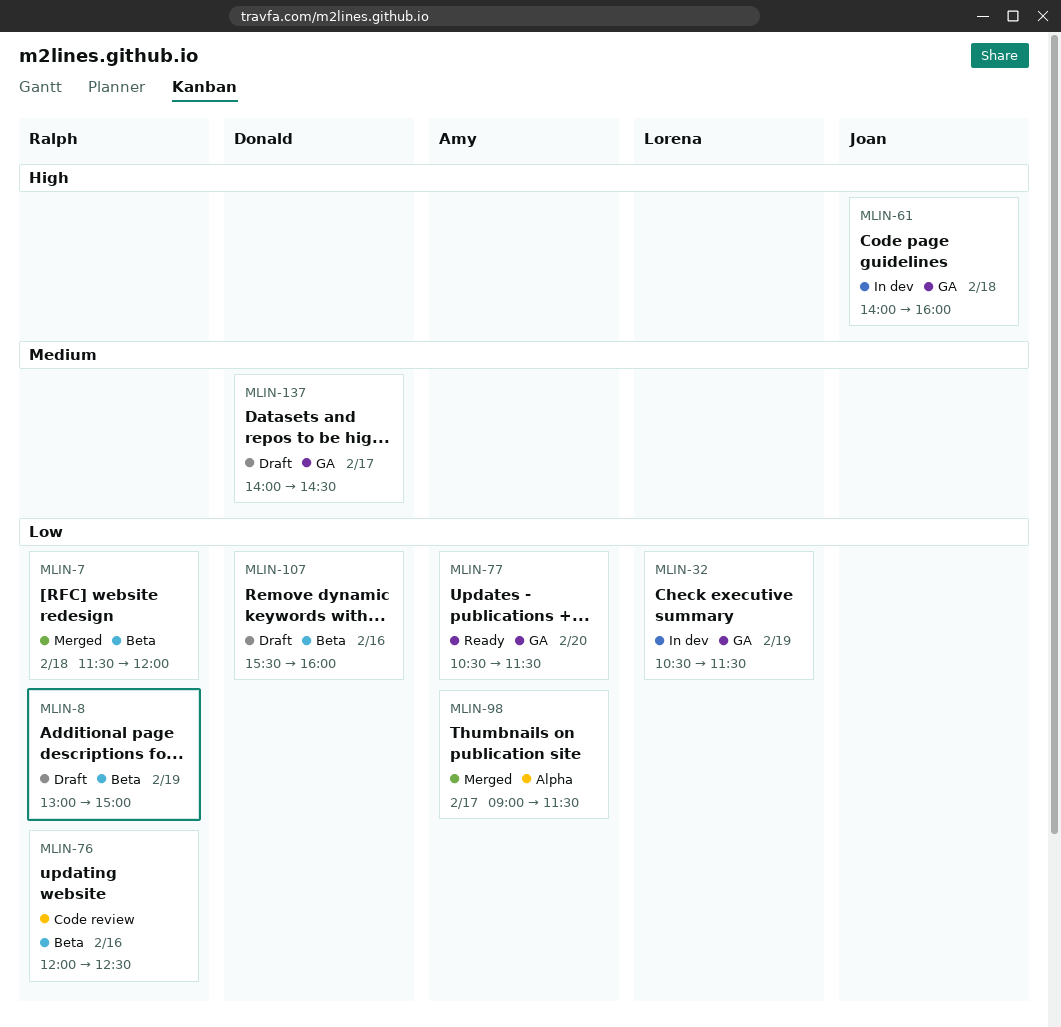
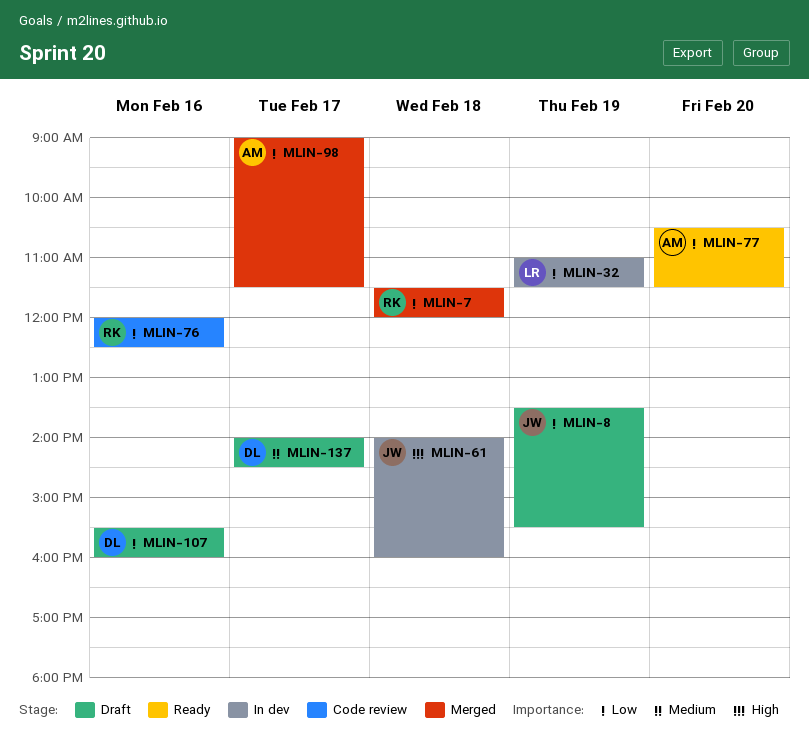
MLIN-8, owner: Ralph -> Joan
MLIN-8, begins: 13:00 -> 13:30
MLIN-8, ends: 15:00 -> 15:30
MLIN-32, begins: 10:30 -> 11:00

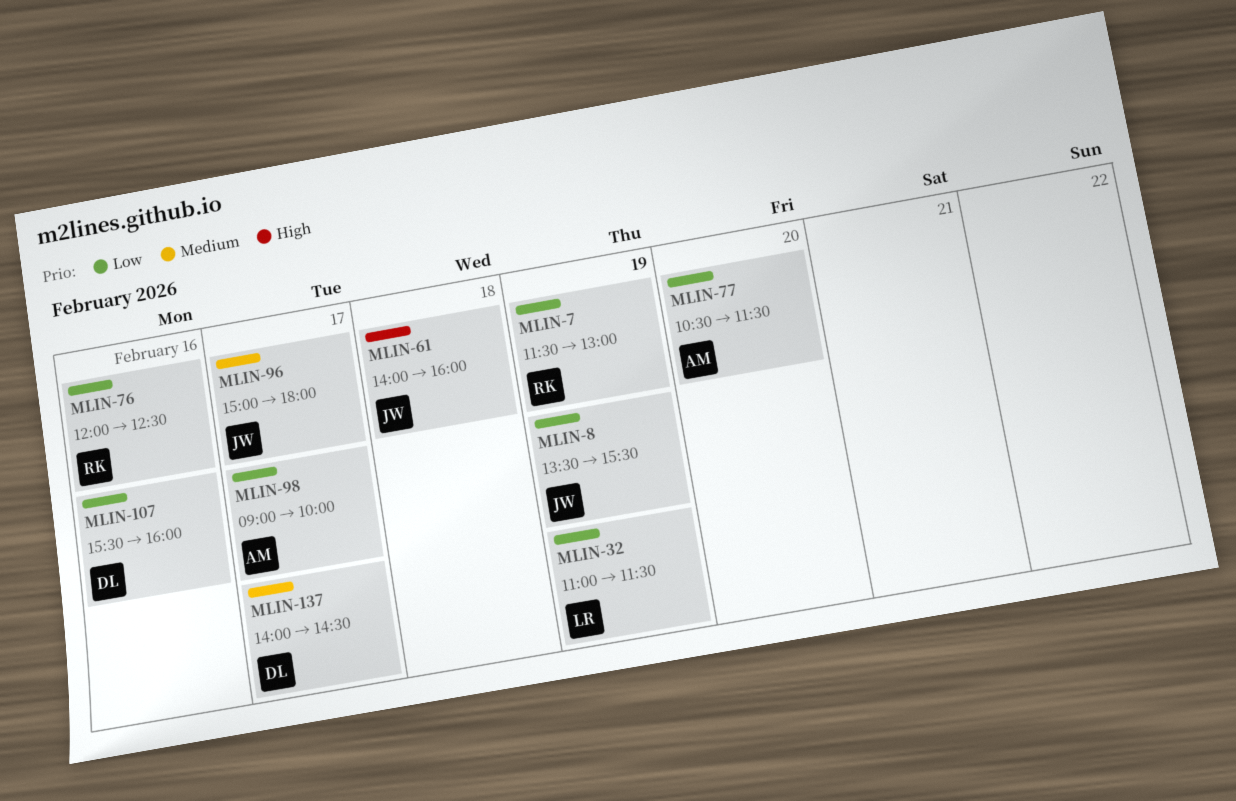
MLIN-7, day: Feb 18 -> Feb 19
MLIN-7, ends: 12:00 -> 13:00
MLIN-96: none -> present
MLIN-98, ends: 11:30 -> 10:00

